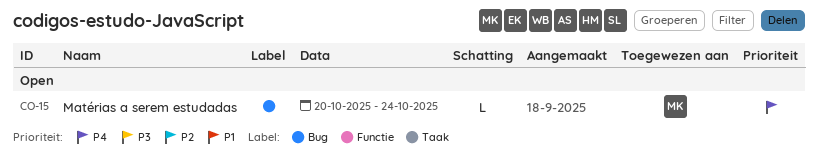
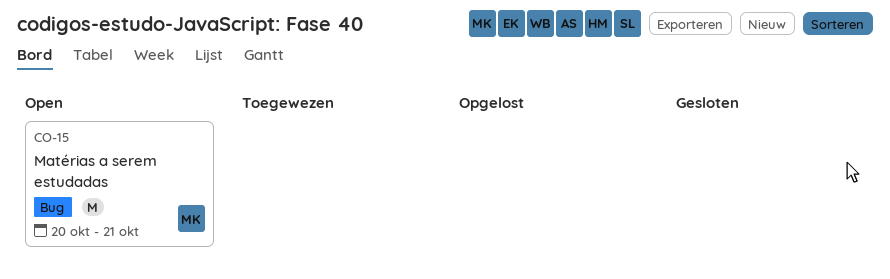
CO-15, estimate: L -> M
CO-15, due: Oct 24 -> Oct 21

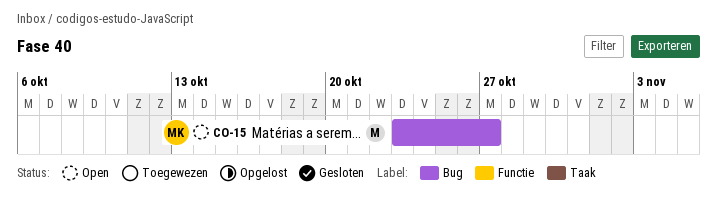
CO-15, start: Oct 20 -> Oct 23
CO-15, due: Oct 21 -> Oct 27

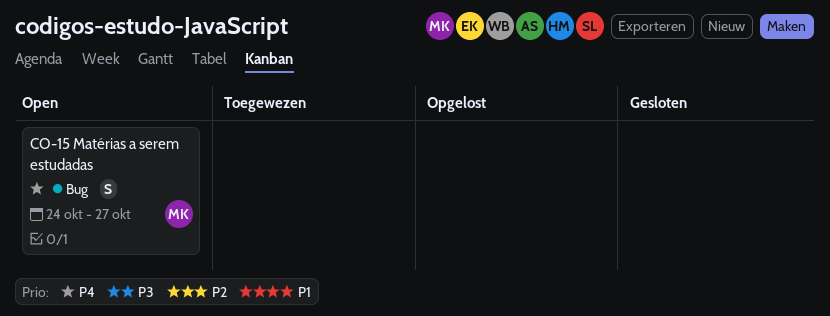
CO-15, estimate: M -> S
CO-15, start: Oct 23 -> Oct 24

